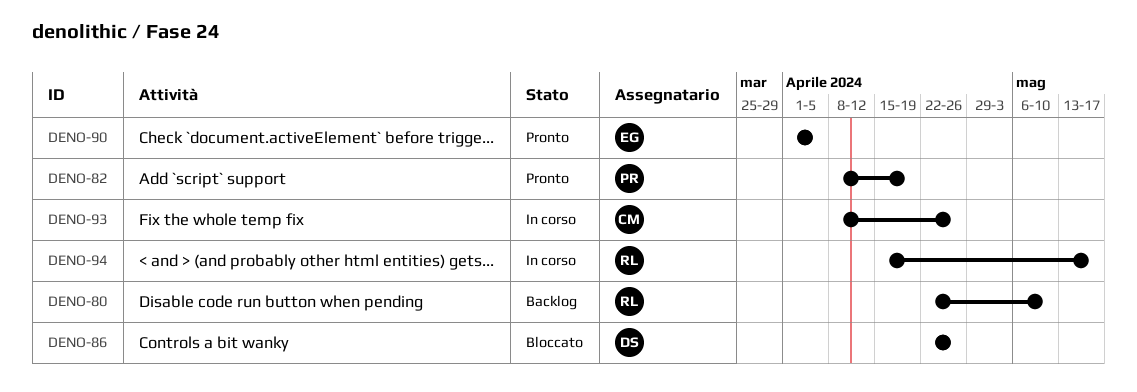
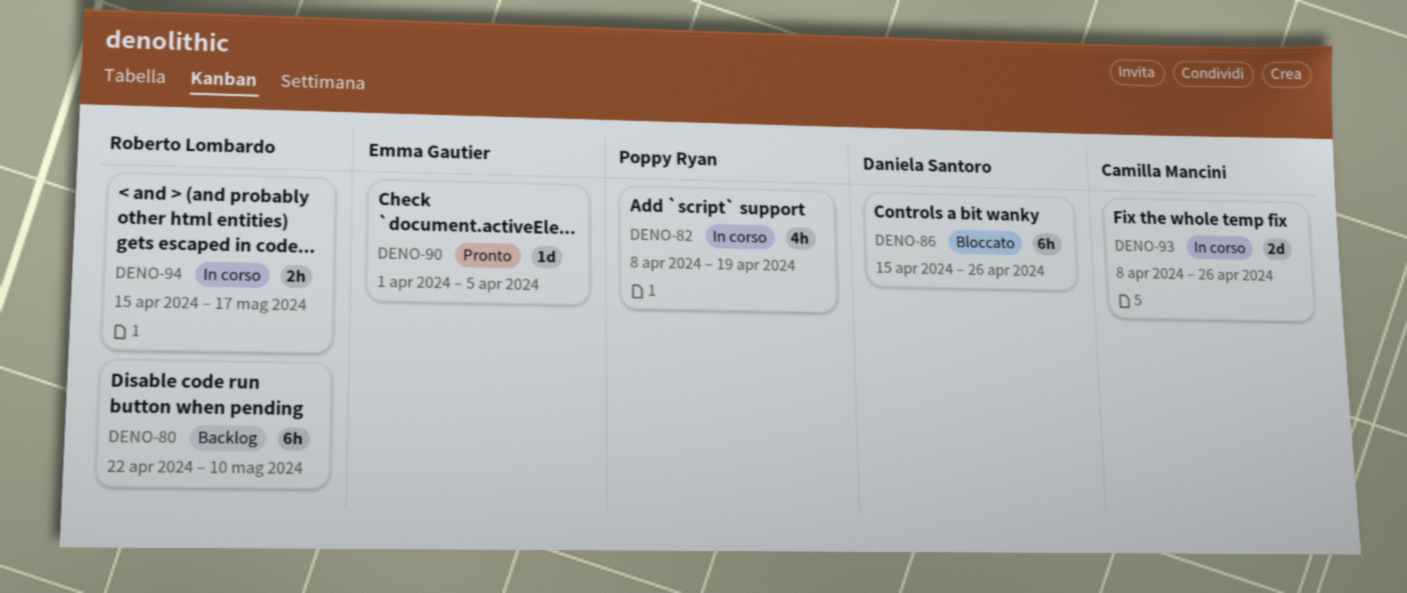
DENO-82, status: Pronto -> In corso
DENO-86, start: Apr 22 -> Apr 15

